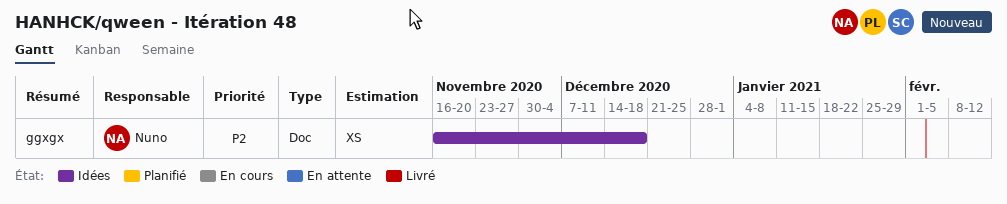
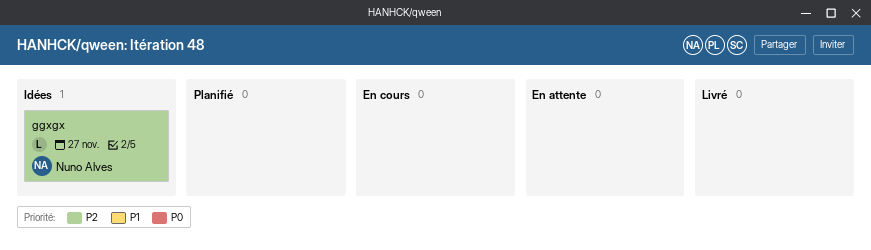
ggxgx, estimate: XS -> L
ggxgx, due: Dec 18 -> Nov 27

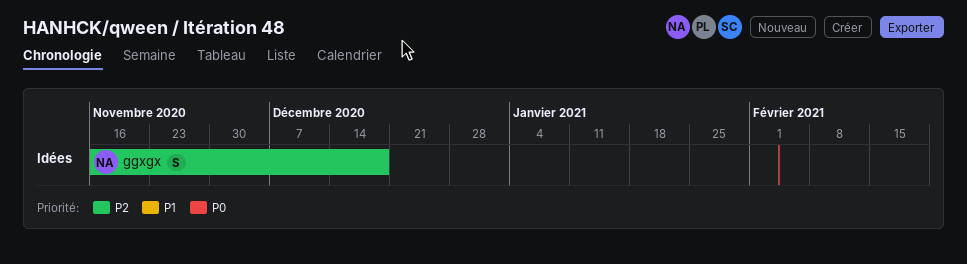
ggxgx, estimate: L -> S
ggxgx, due: Nov 27 -> Dec 18

